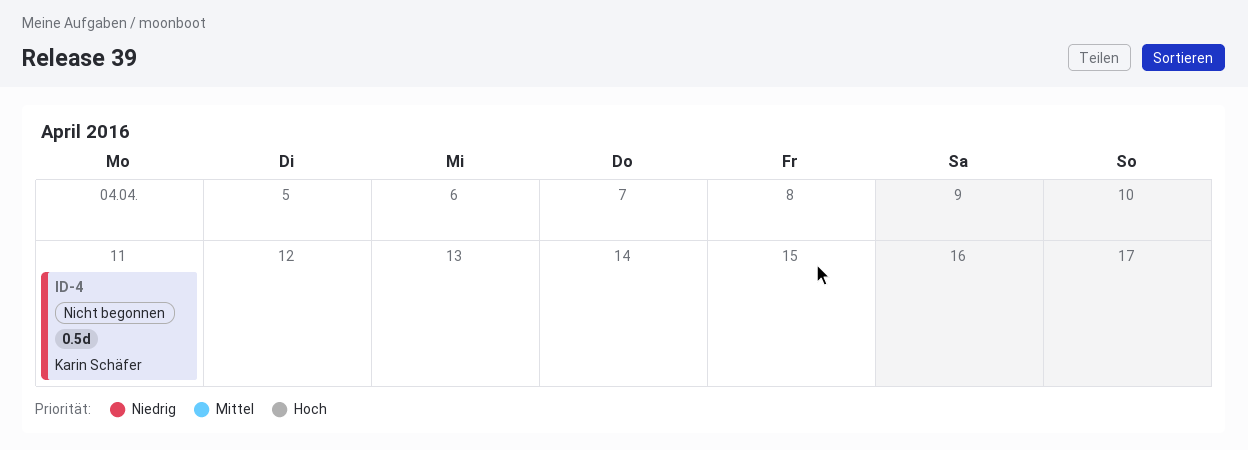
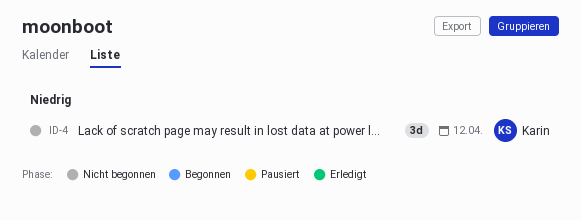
ID-4, estimate: 0.5d -> 3d
ID-4, due: Apr 11 -> Apr 12

